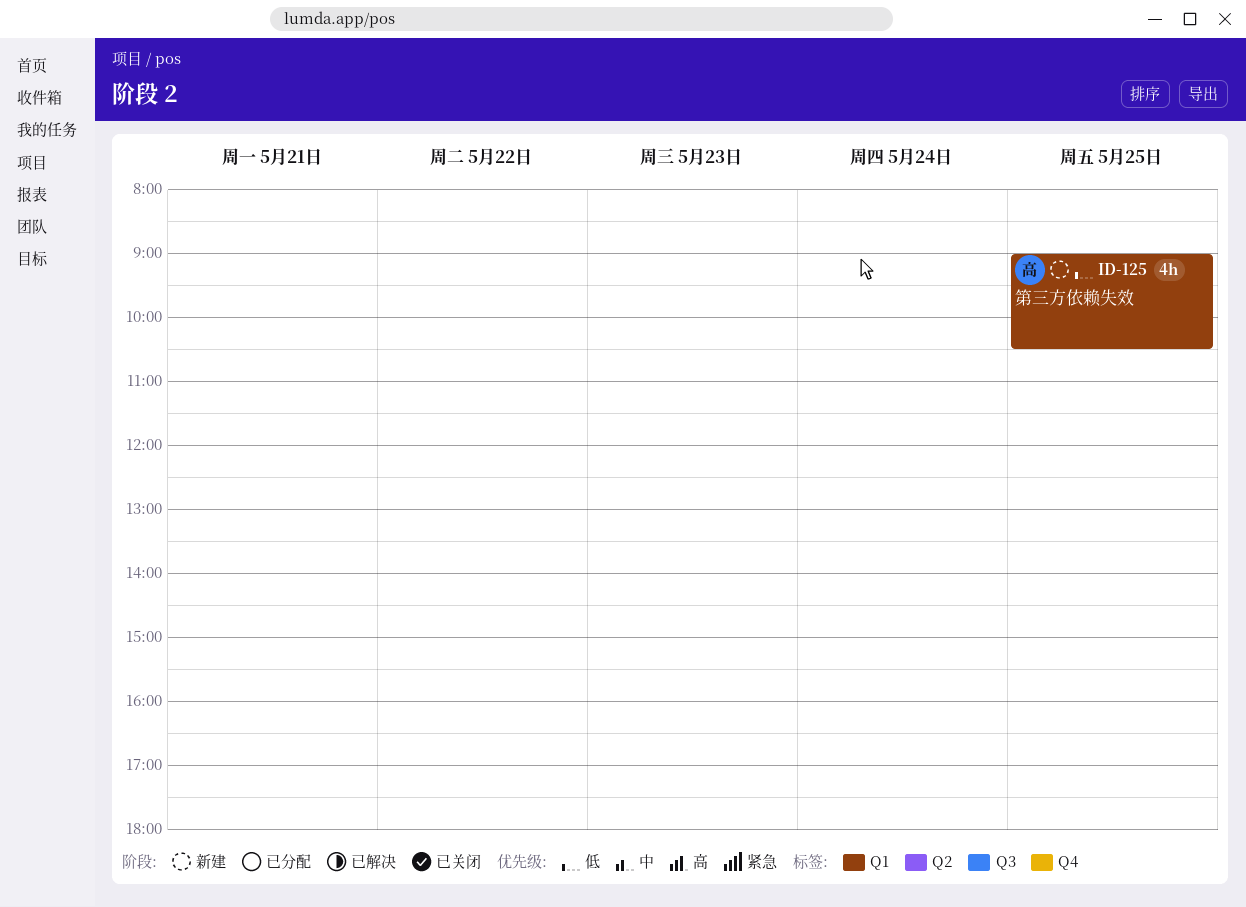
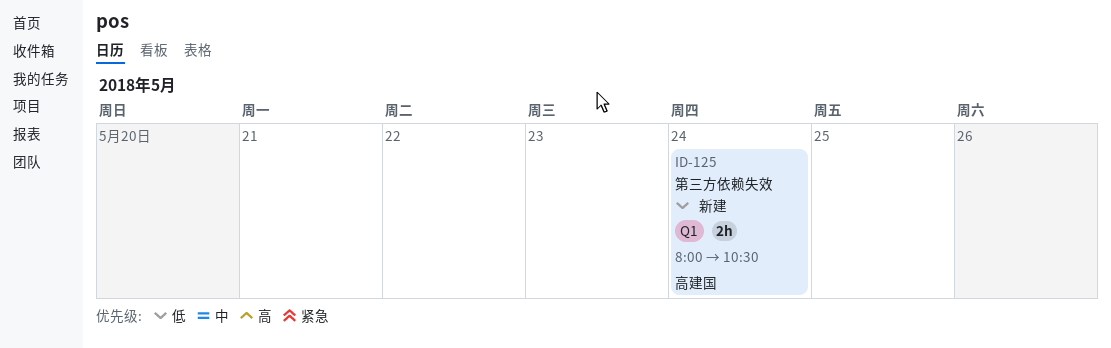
ID-125, estimate: 4h -> 2h
ID-125, day: May 25 -> May 24
ID-125, begins: 09:00 -> 08:00

